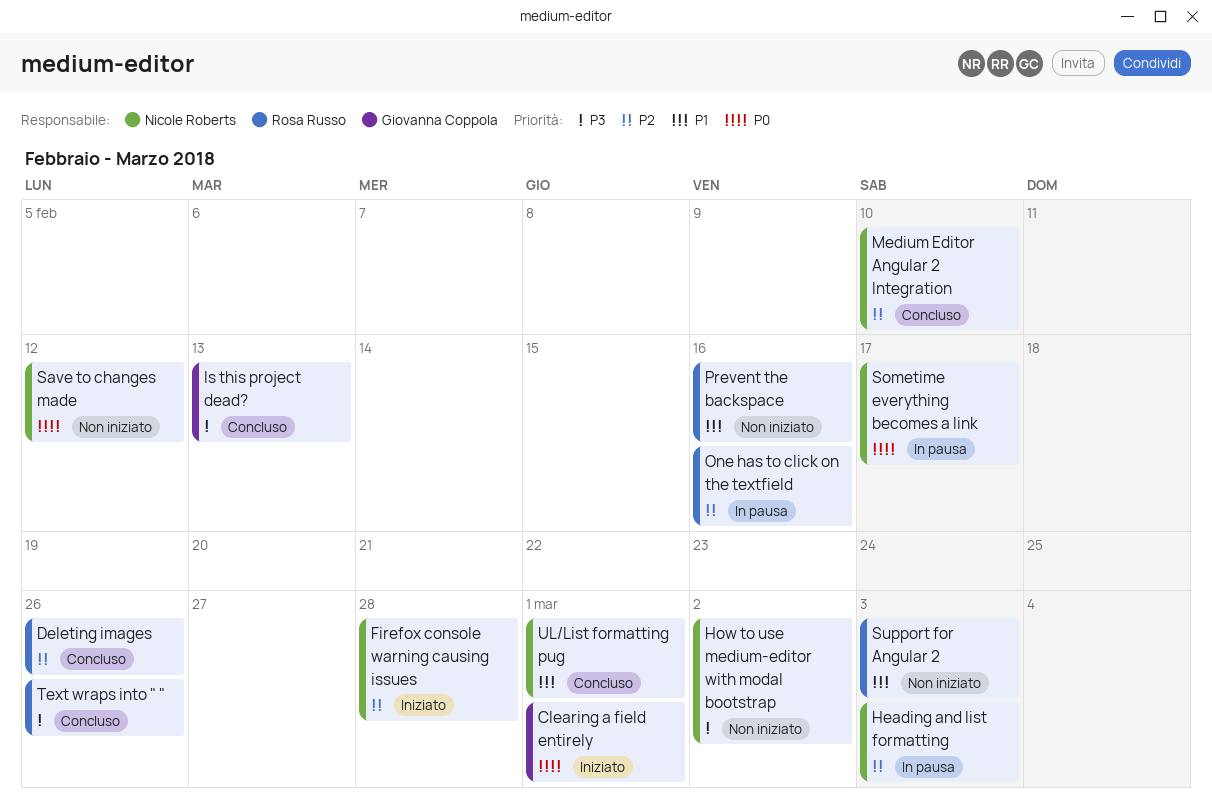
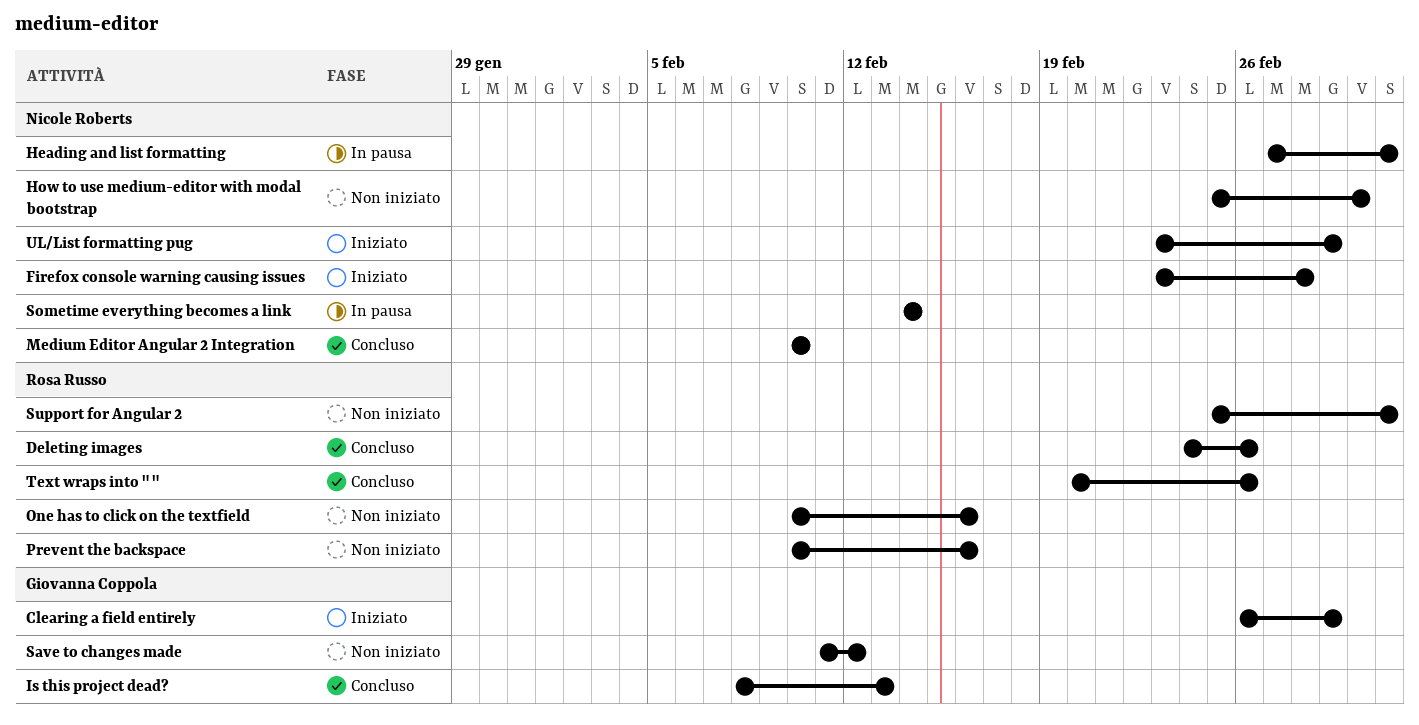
One has to click on the textfield, status: In pausa -> Non iniziato
Save to changes made, owner: Nicole Roberts -> Giovanna Coppola
Sometime everything becomes a link, due: Feb 17 -> Feb 14
UL/List formatting pug, status: Concluso -> Iniziato

